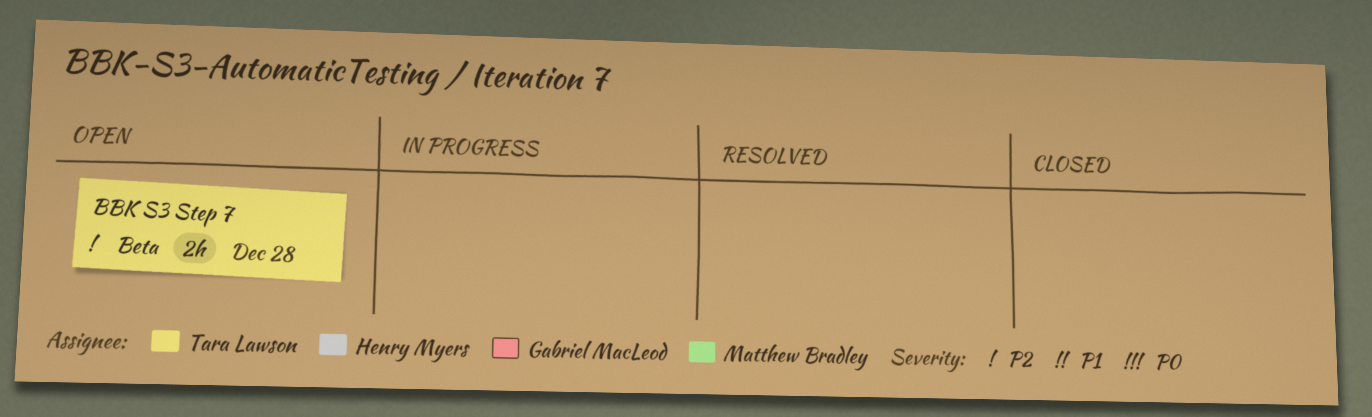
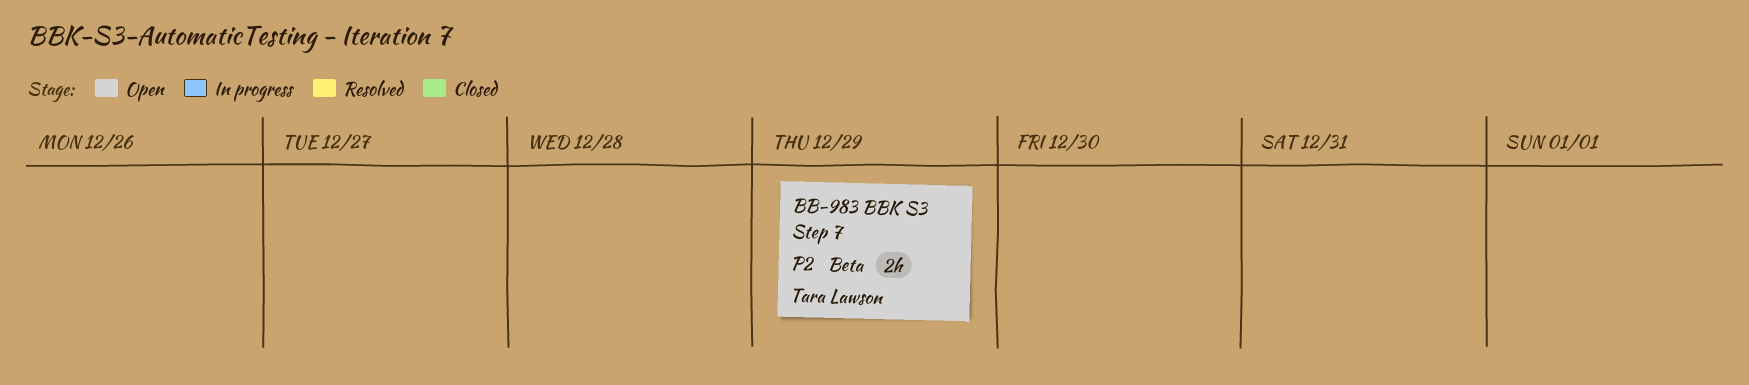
BBK S3 Step 7, due: Dec 28 -> Dec 29

